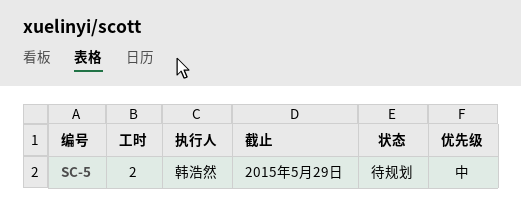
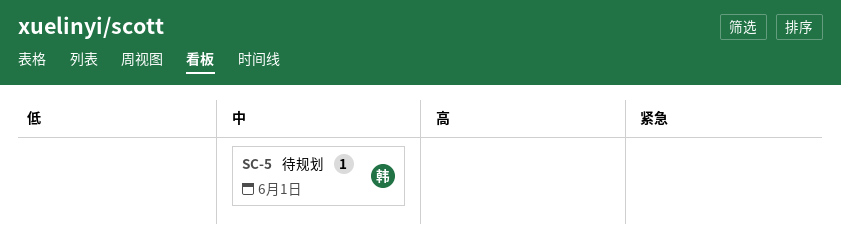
SC-5, estimate: 2 -> 1
SC-5, due: May 29 -> Jun 1

